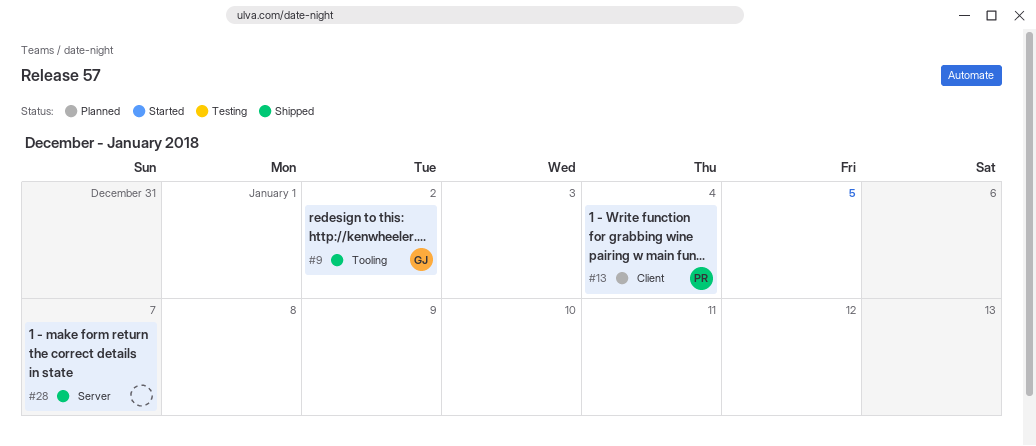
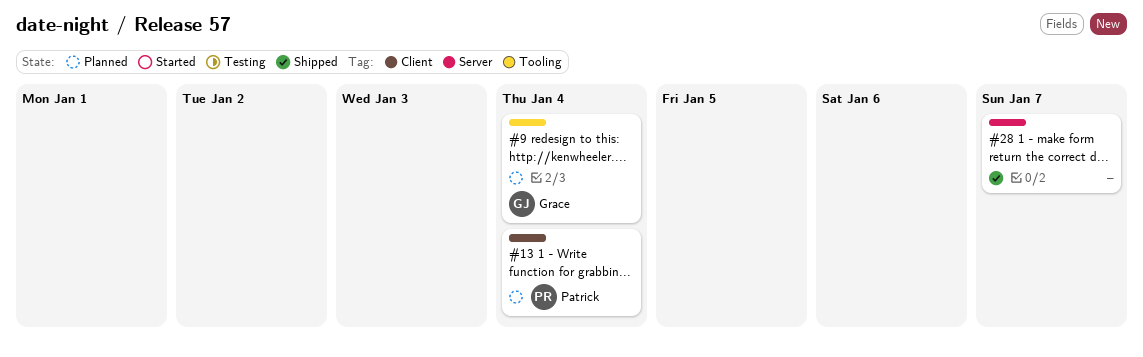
#9, status: Shipped -> Planned
#9, due: Jan 2 -> Jan 4

